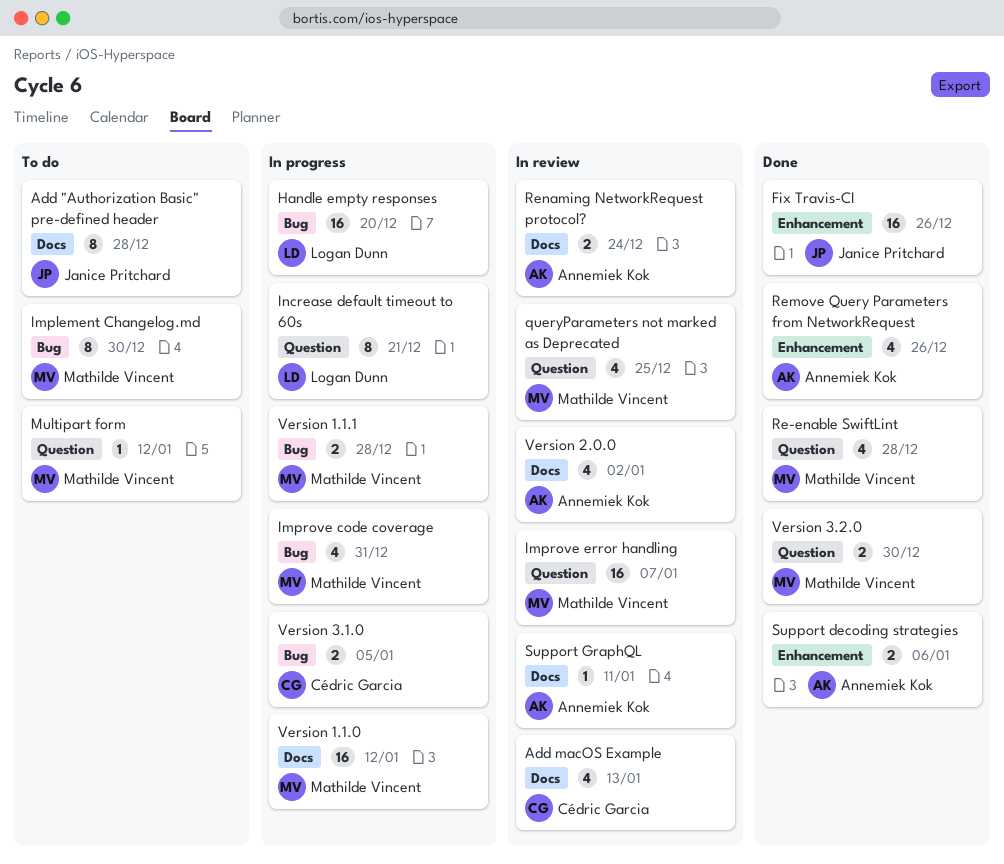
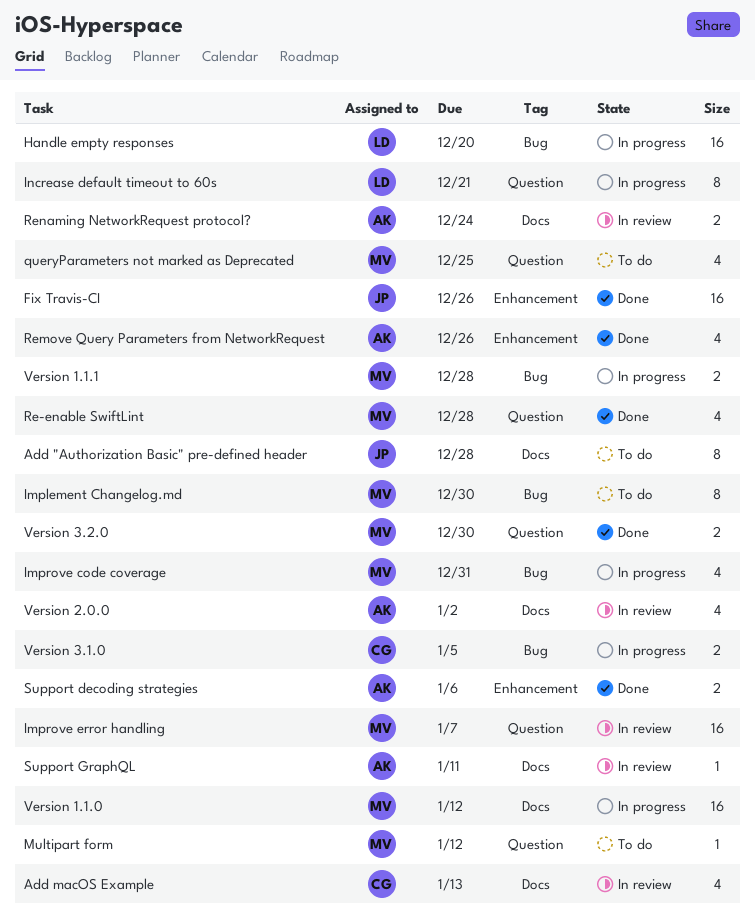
queryParameters not marked as Deprecated, status: In review -> To do

